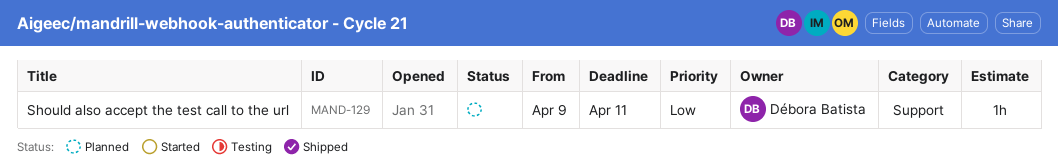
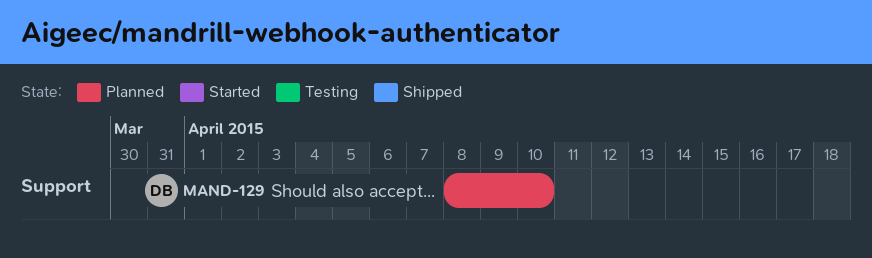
MAND-129, start: Apr 9 -> Apr 8
MAND-129, due: Apr 11 -> Apr 10

